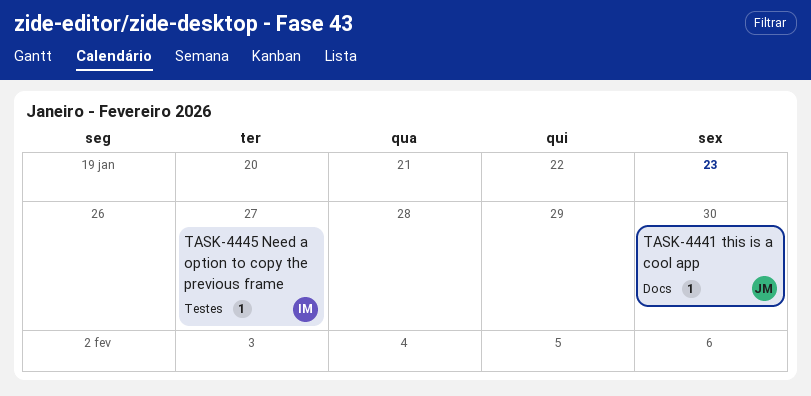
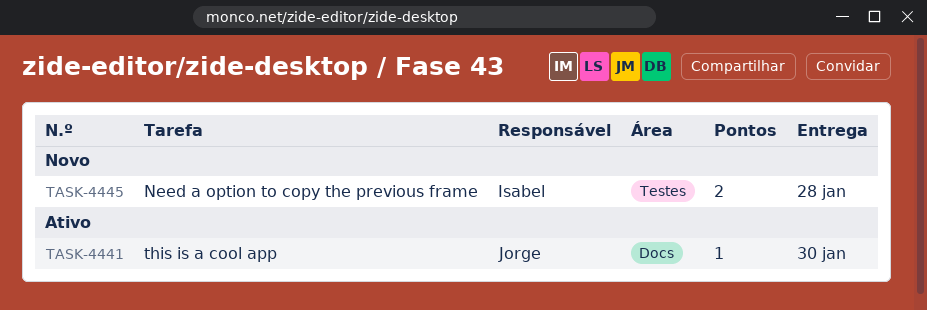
TASK-4445, estimate: 1 -> 2
TASK-4445, due: Jan 27 -> Jan 28

